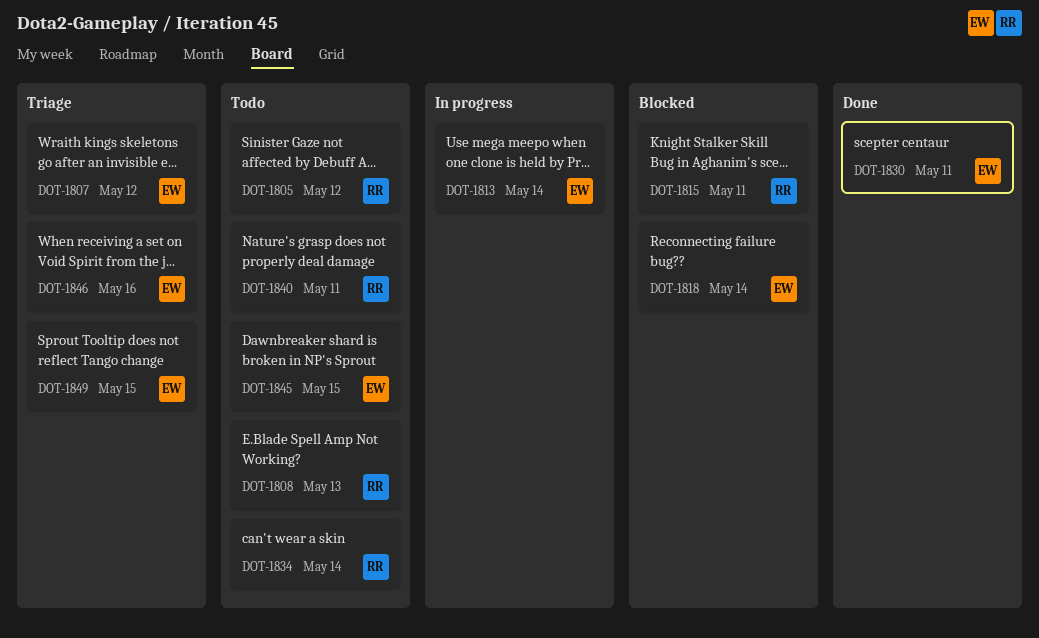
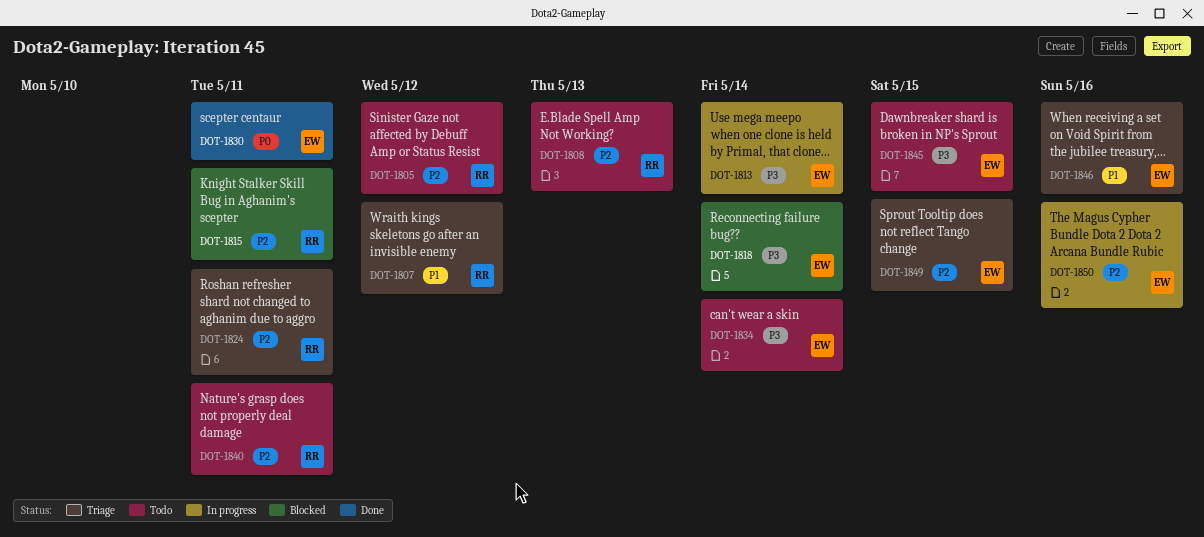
DOT-1807, owner: EW -> RR
DOT-1824: none -> present
DOT-1834, owner: RR -> EW
DOT-1850: none -> present

